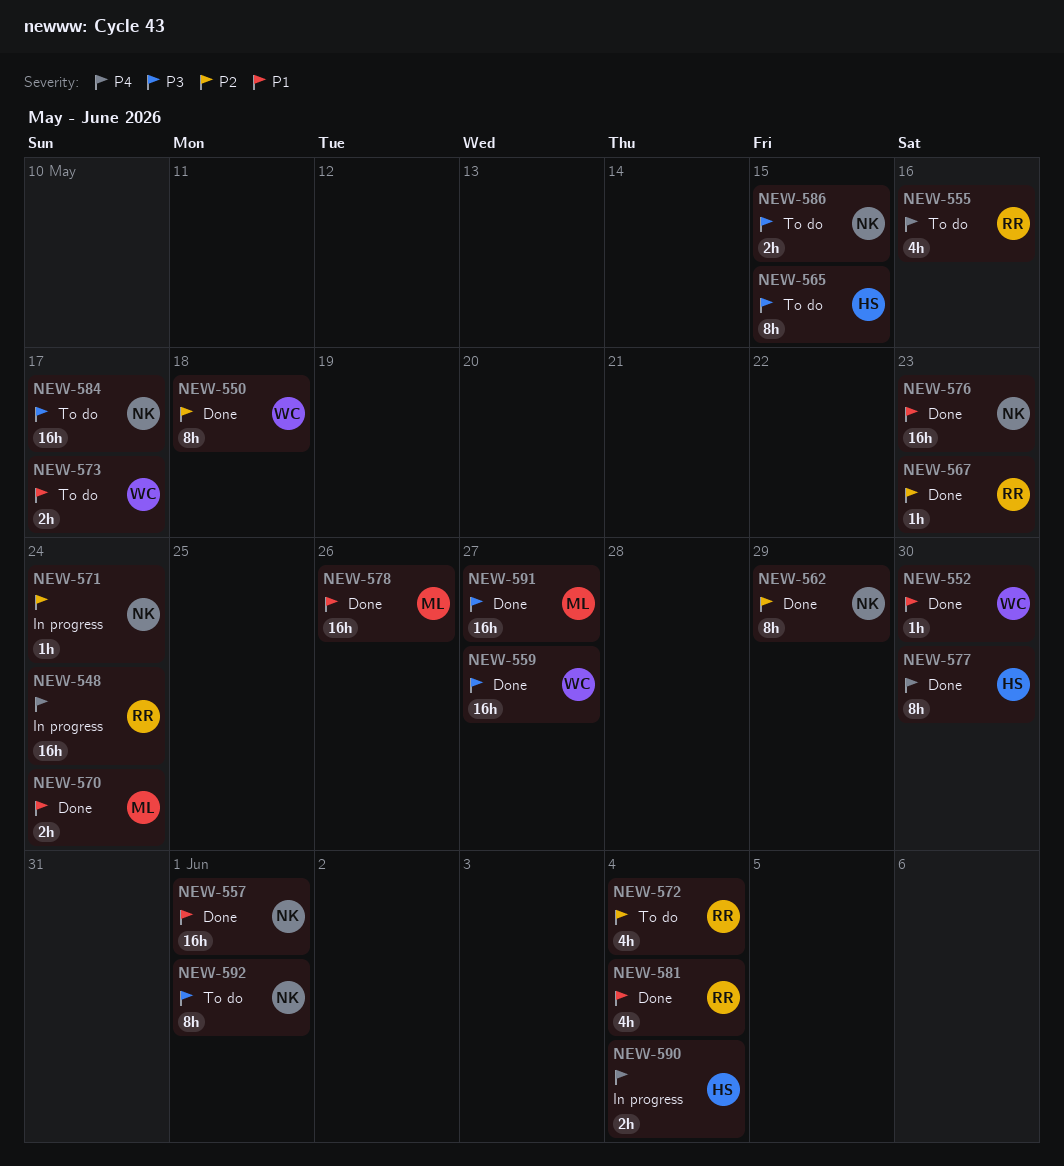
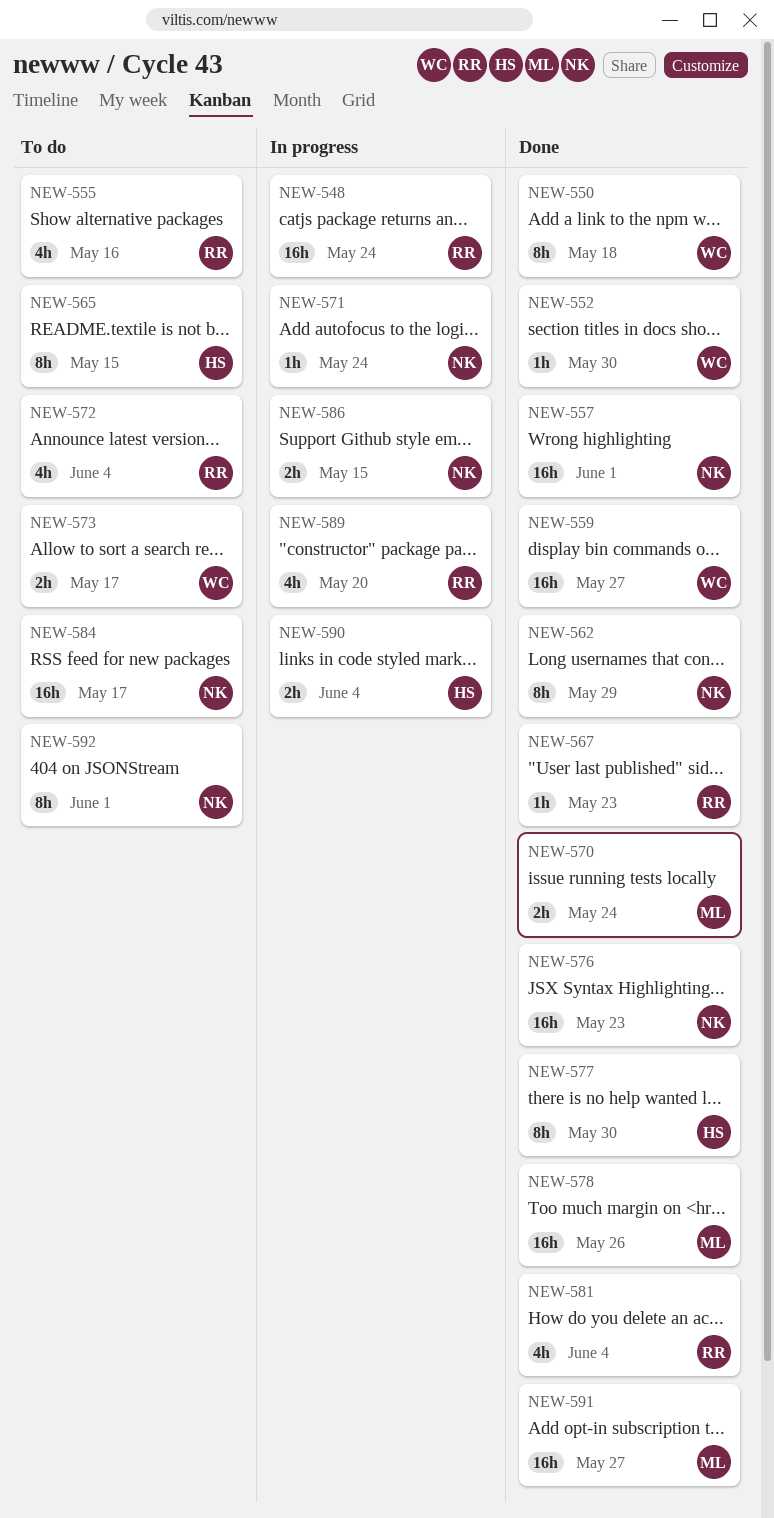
NEW-586, status: To do -> In progress
NEW-589: none -> present

